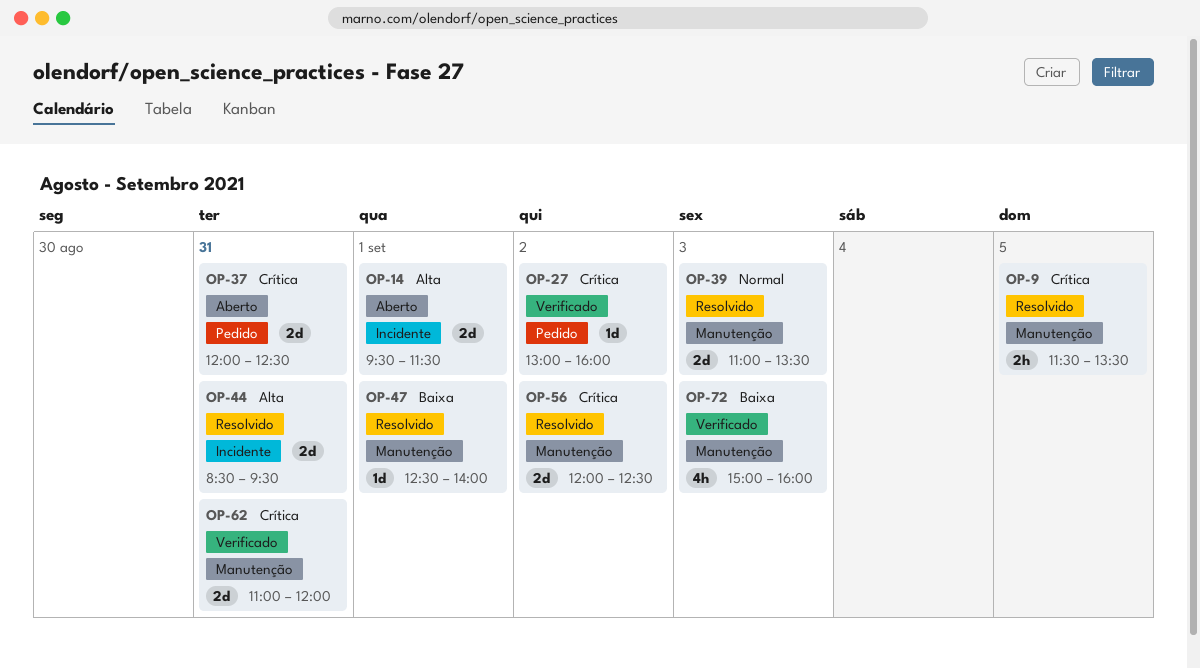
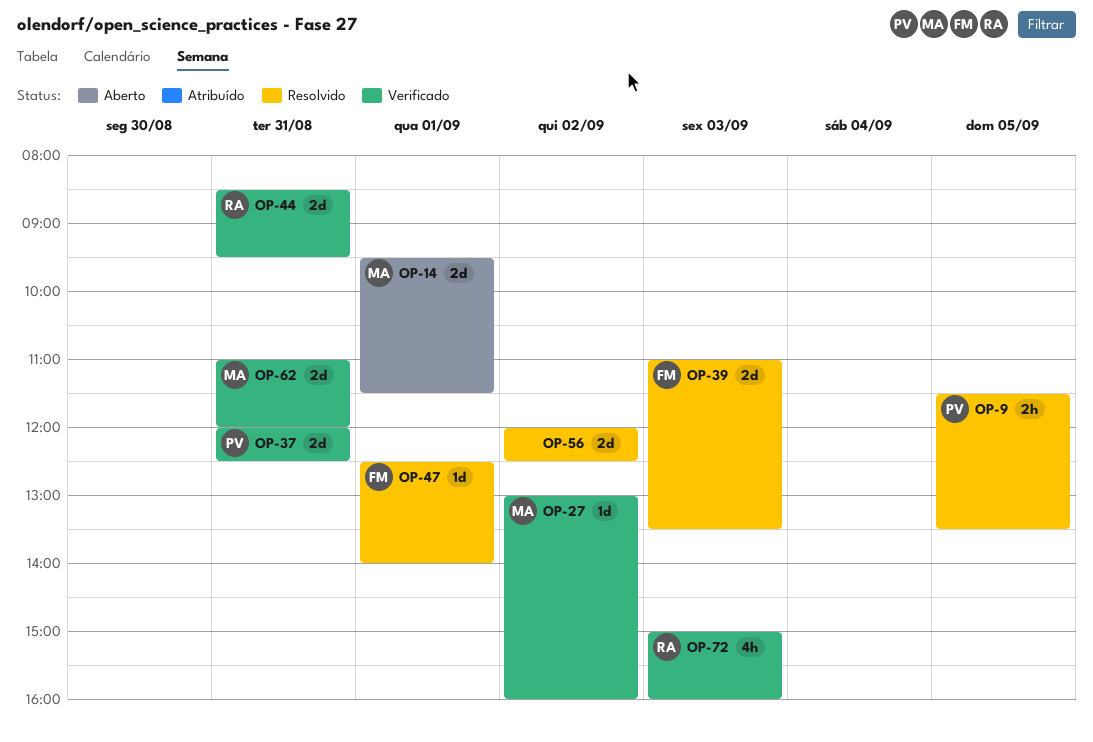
OP-37, status: Aberto -> Verificado
OP-44, status: Resolvido -> Verificado

